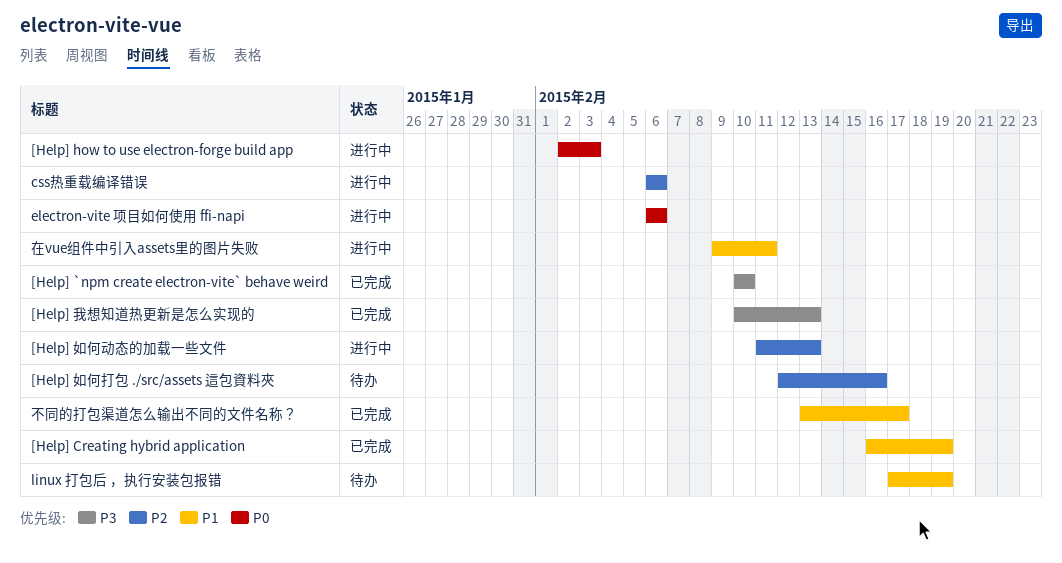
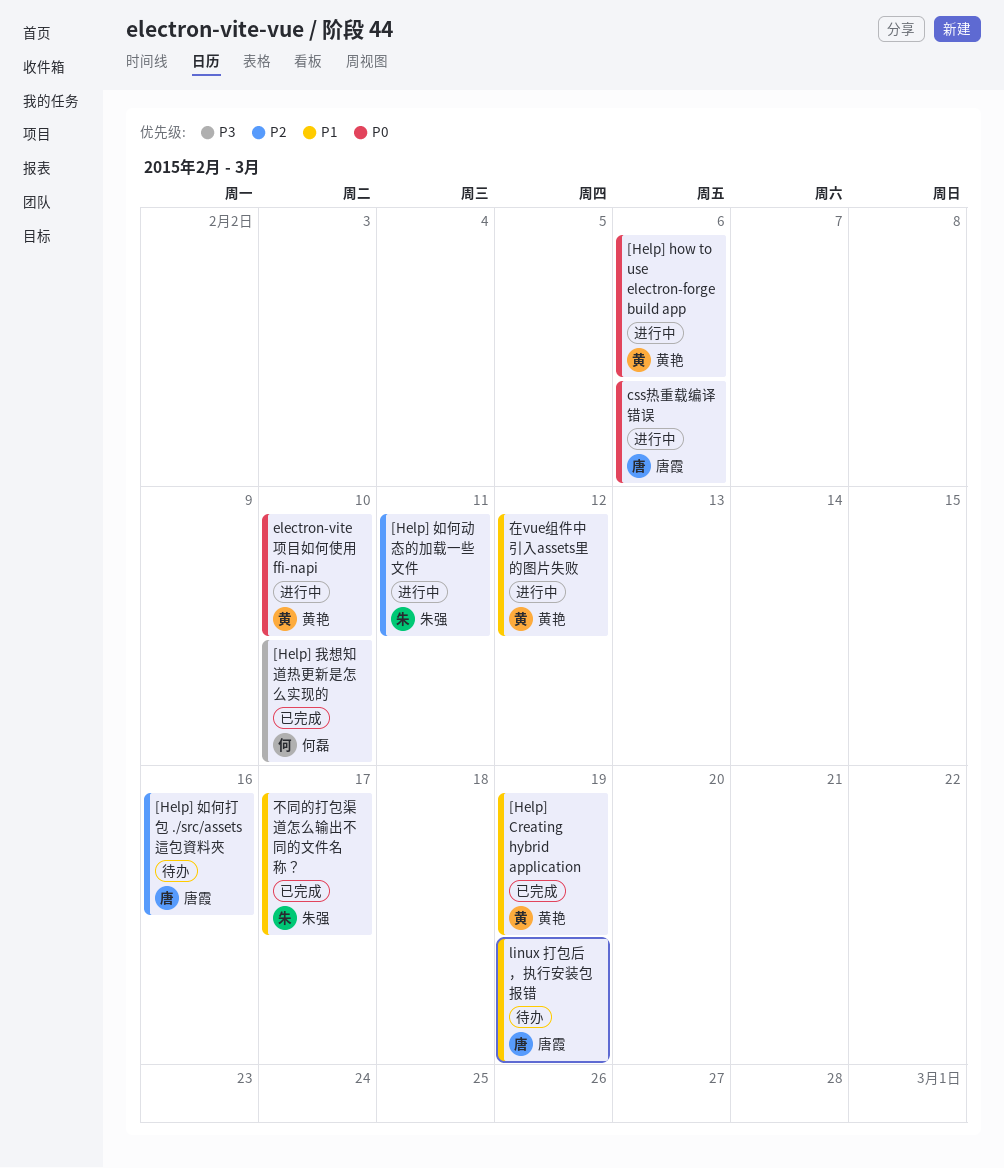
[Help] `npm create electron-vite` behave weird: present -> none
[Help] how to use electron-forge build app, due: Feb 3 -> Feb 6
[Help] 如何动态的加载一些文件, due: Feb 13 -> Feb 11
[Help] 我想知道热更新是怎么实现的, due: Feb 13 -> Feb 10
css热重载编译错误, priority: P2 -> P0
electron-vite 项目如何使用 ffi-napi, due: Feb 6 -> Feb 10
在vue组件中引入assets里的图片失败, due: Feb 11 -> Feb 12

